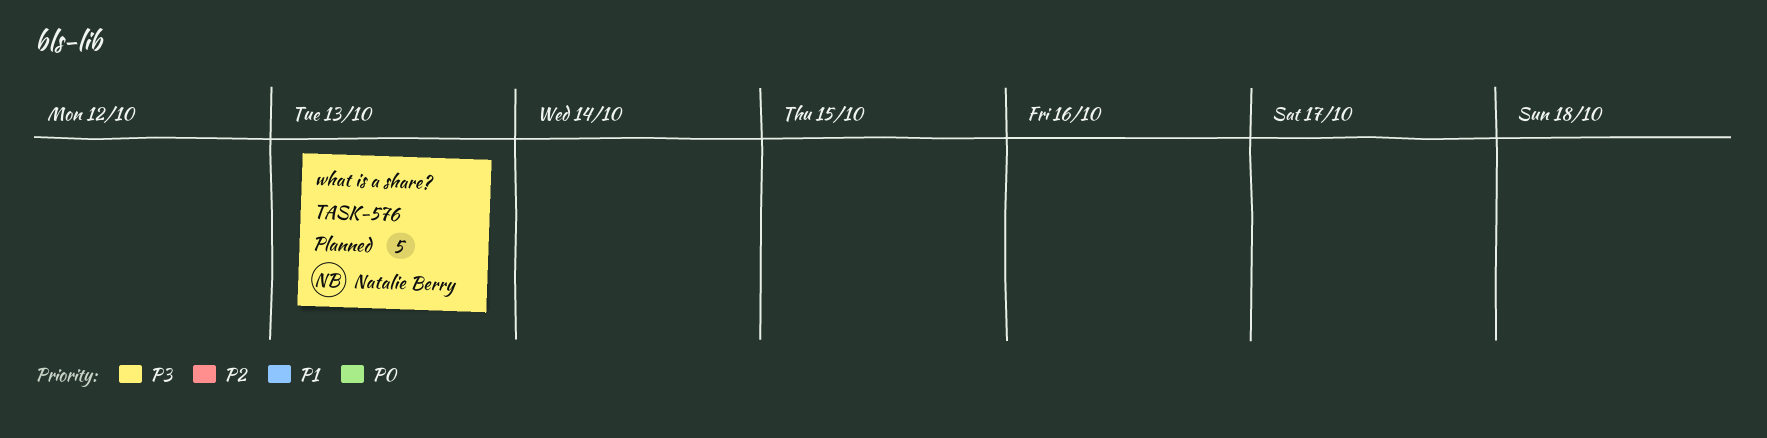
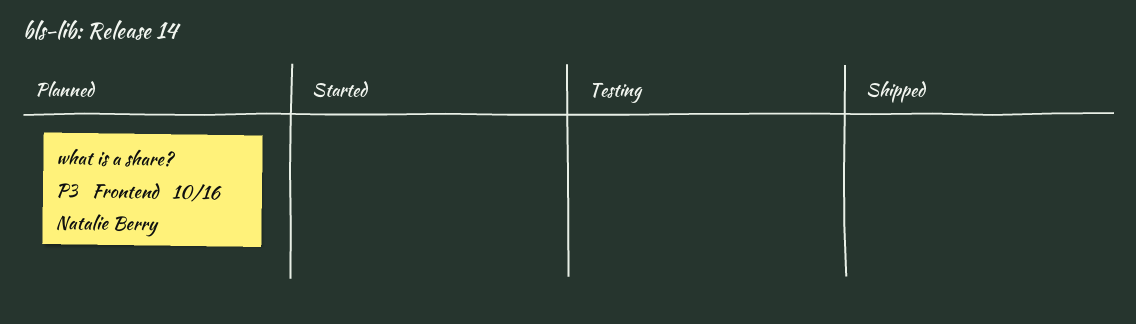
what is a share?, due: Oct 13 -> Oct 16

